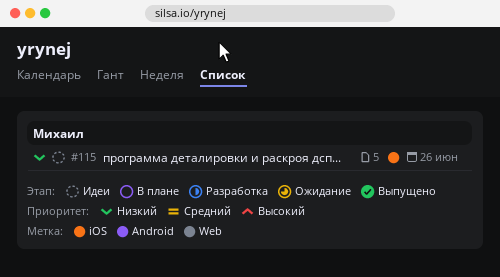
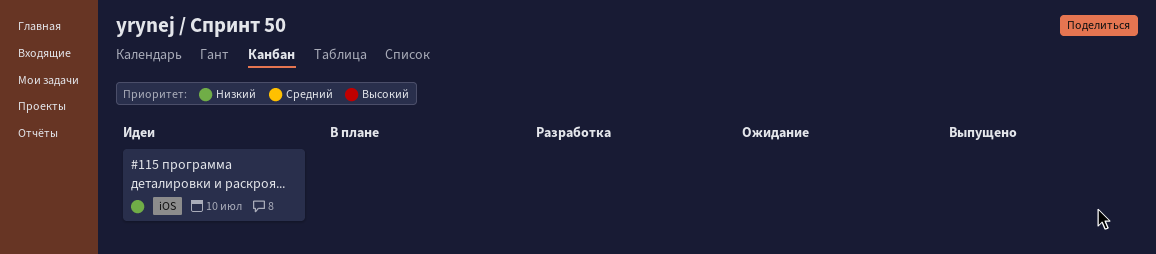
#115, due: Jun 26 -> Jul 10

